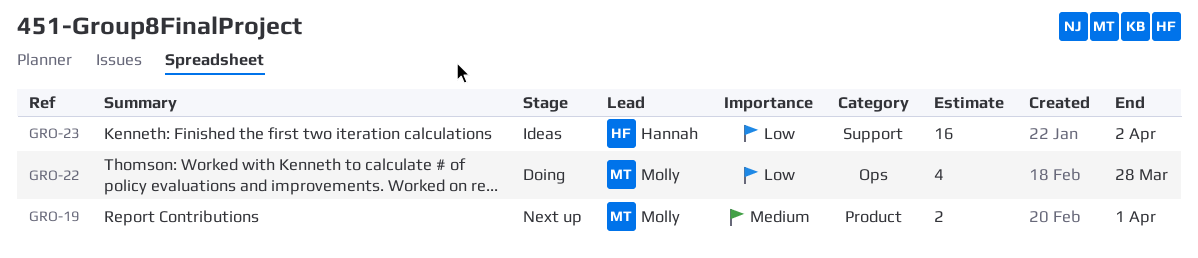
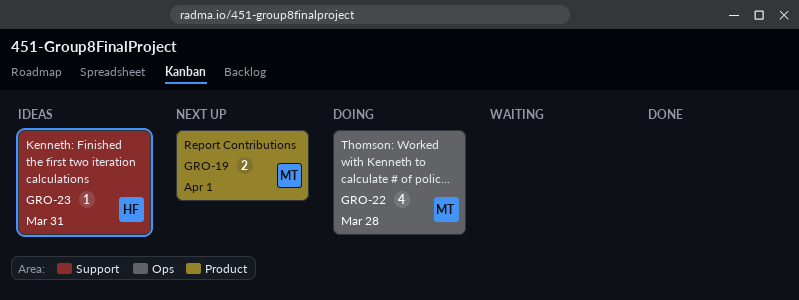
GRO-23, estimate: 16 -> 1
GRO-23, due: Apr 2 -> Mar 31

